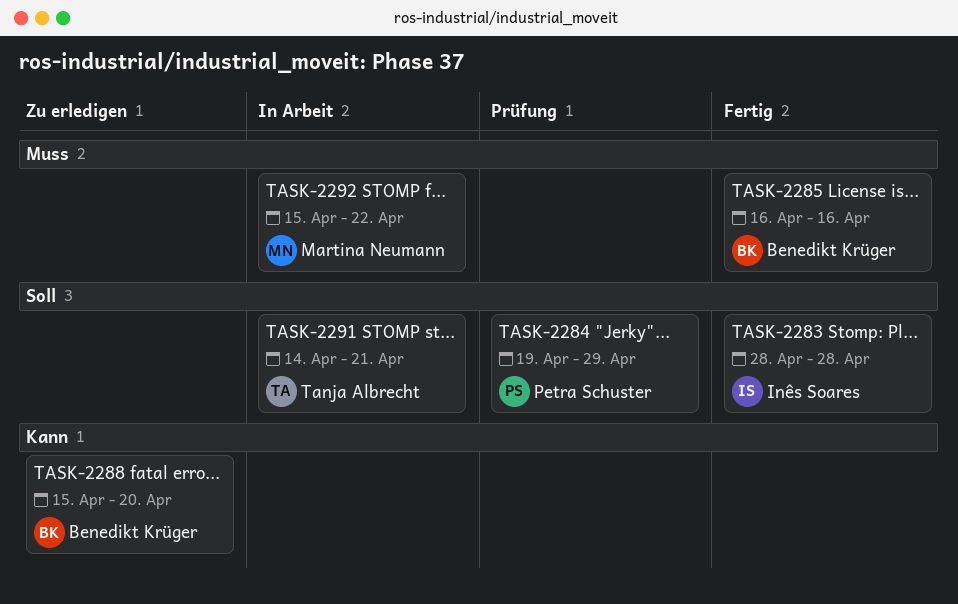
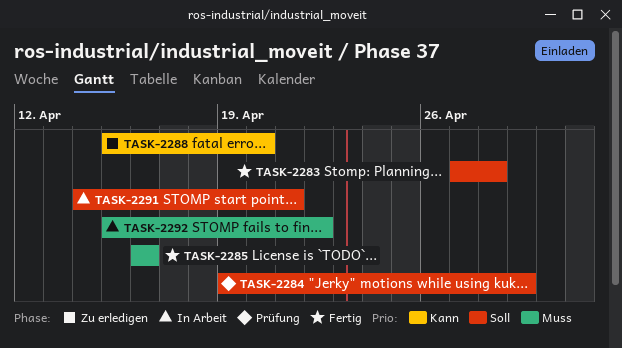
TASK-2283, start: Apr 28 -> Apr 27

